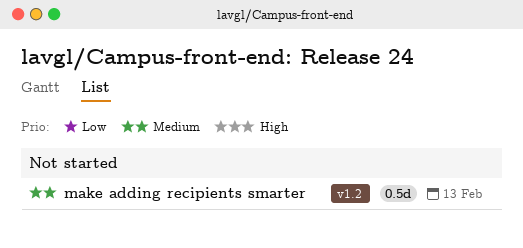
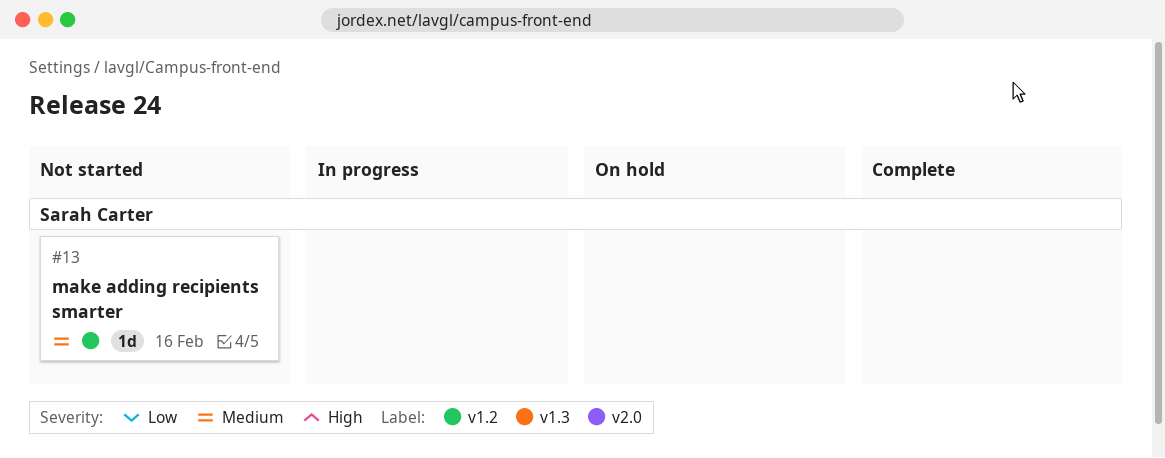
make adding recipients smarter, estimate: 0.5d -> 1d
make adding recipients smarter, due: Feb 13 -> Feb 16

